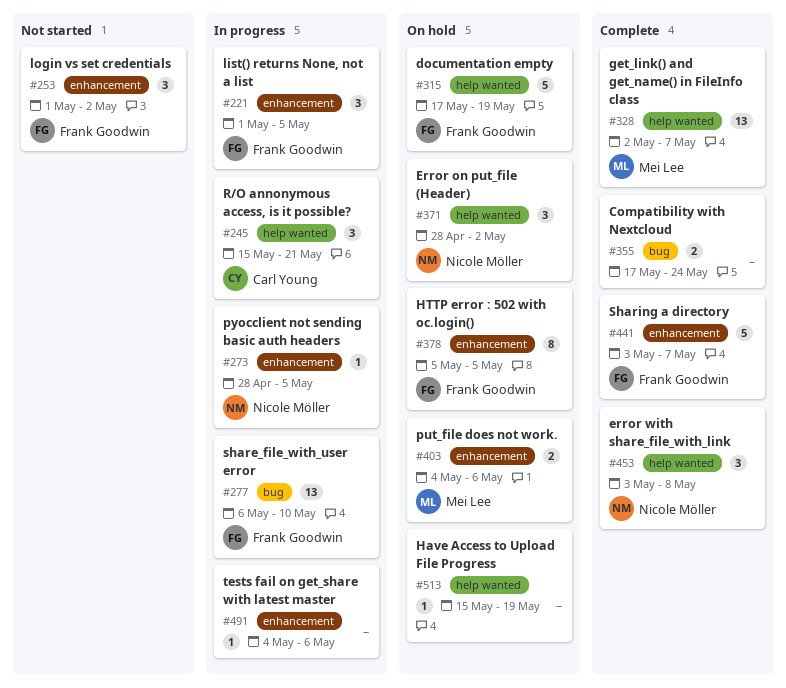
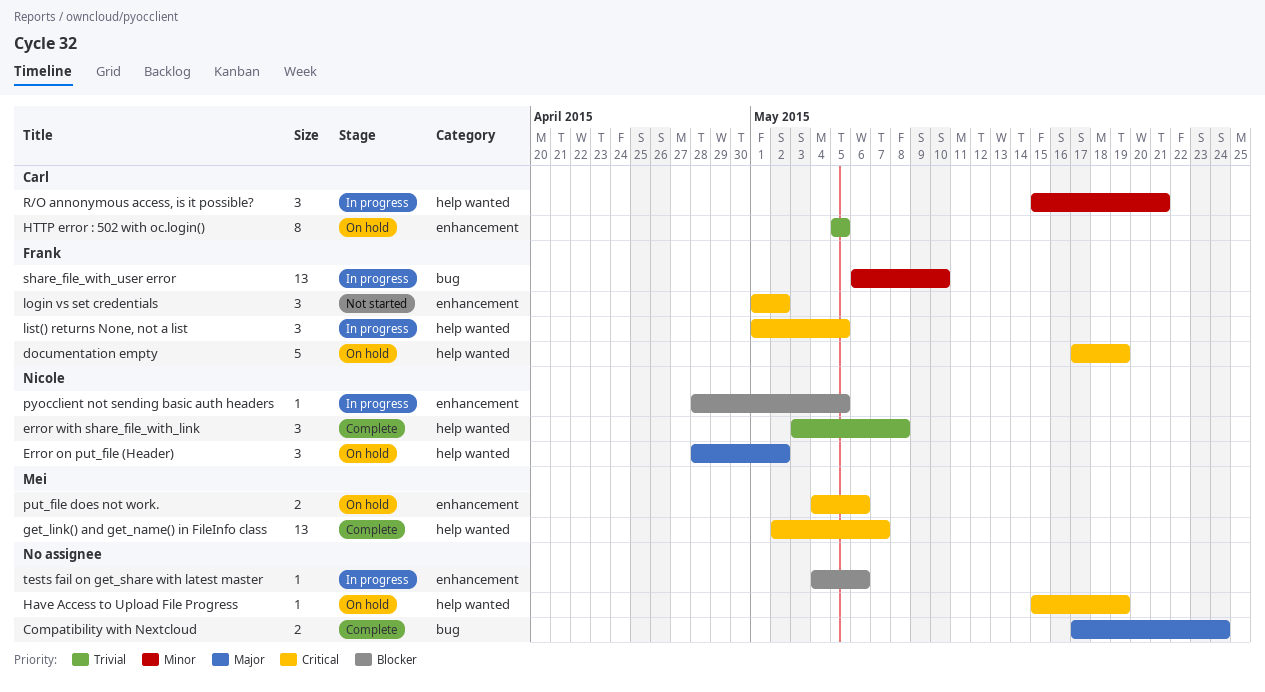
HTTP error : 502 with oc.login(), owner: Frank Goodwin -> Carl Young
list() returns None, not a list, label: enhancement -> help wanted
Sharing a directory: present -> none

